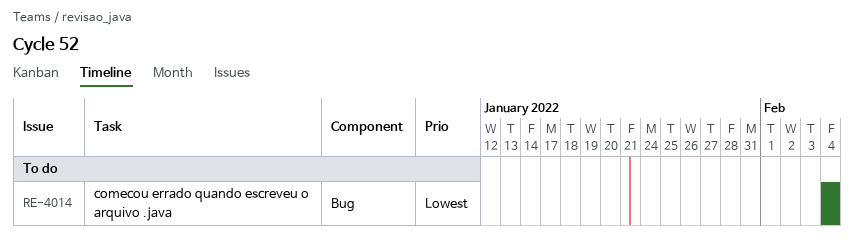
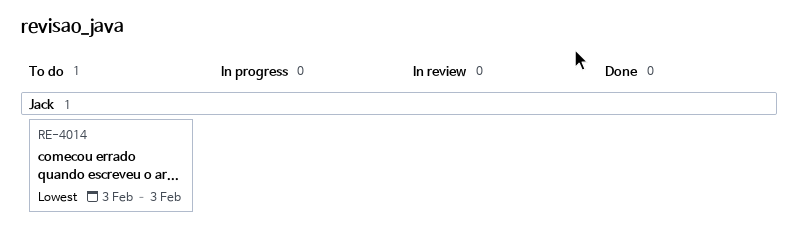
RE-4014, start: Feb 4 -> Feb 3
RE-4014, due: Feb 4 -> Feb 3

